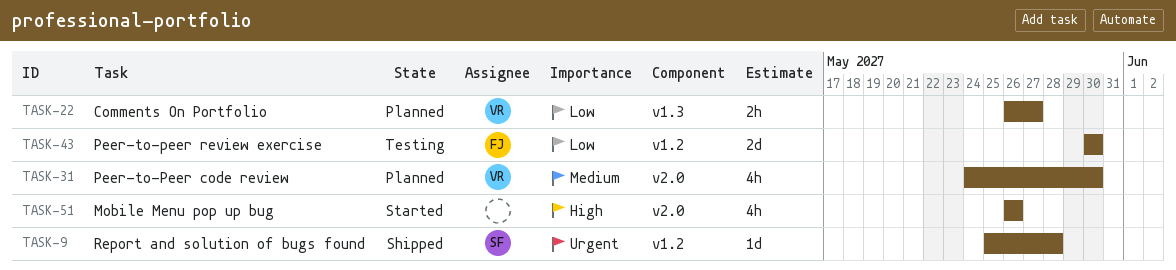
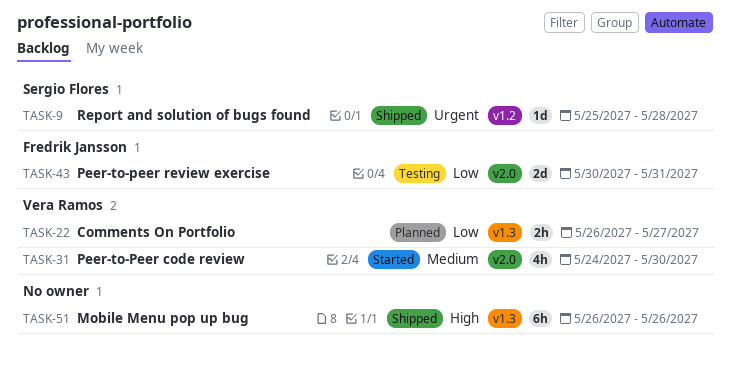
TASK-31, status: Planned -> Started
TASK-43, label: v1.2 -> v2.0
TASK-43, due: May 30 -> May 31
TASK-51, status: Started -> Shipped
TASK-51, label: v2.0 -> v1.3
TASK-51, estimate: 4h -> 6h

